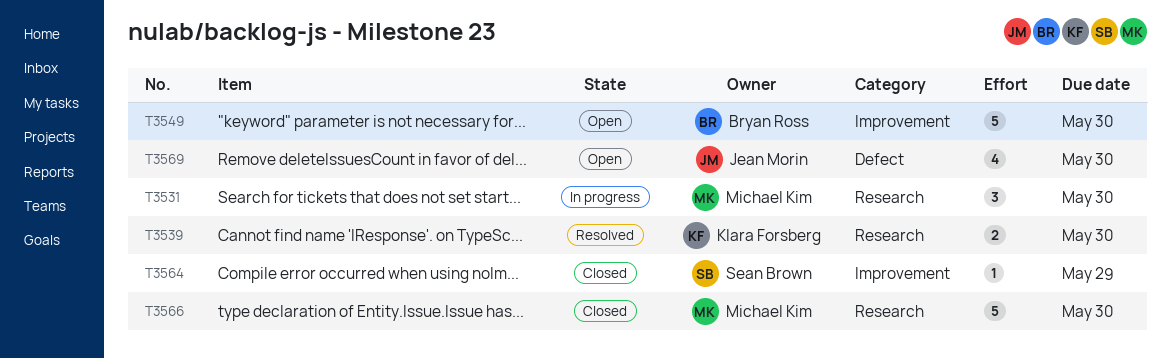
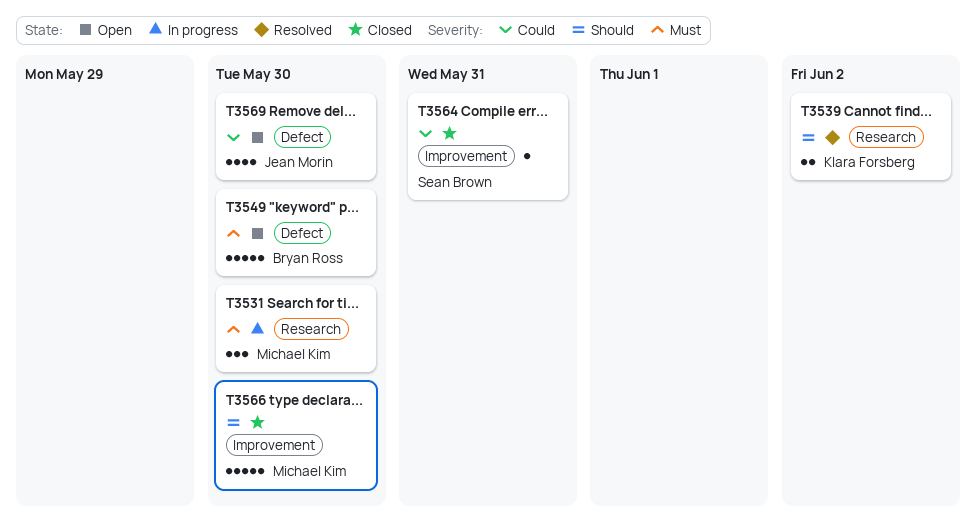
T3539, due: May 30 -> Jun 2
T3549, label: Improvement -> Defect
T3564, due: May 29 -> May 31
T3566, label: Research -> Improvement

